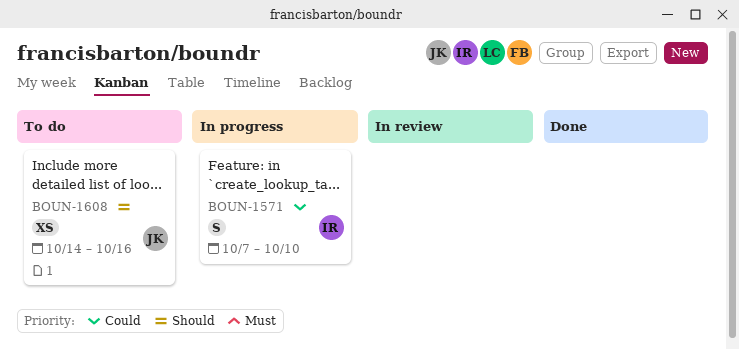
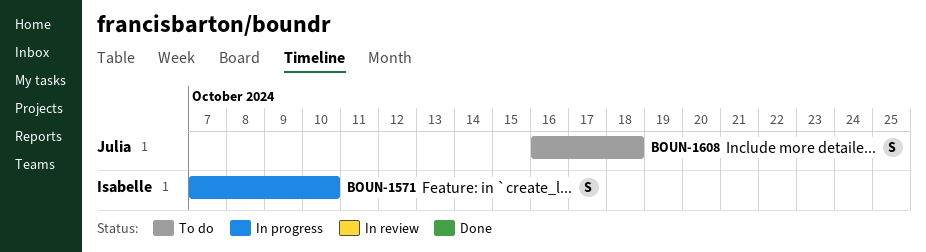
BOUN-1608, estimate: XS -> S
BOUN-1608, start: Oct 14 -> Oct 16
BOUN-1608, due: Oct 16 -> Oct 18

